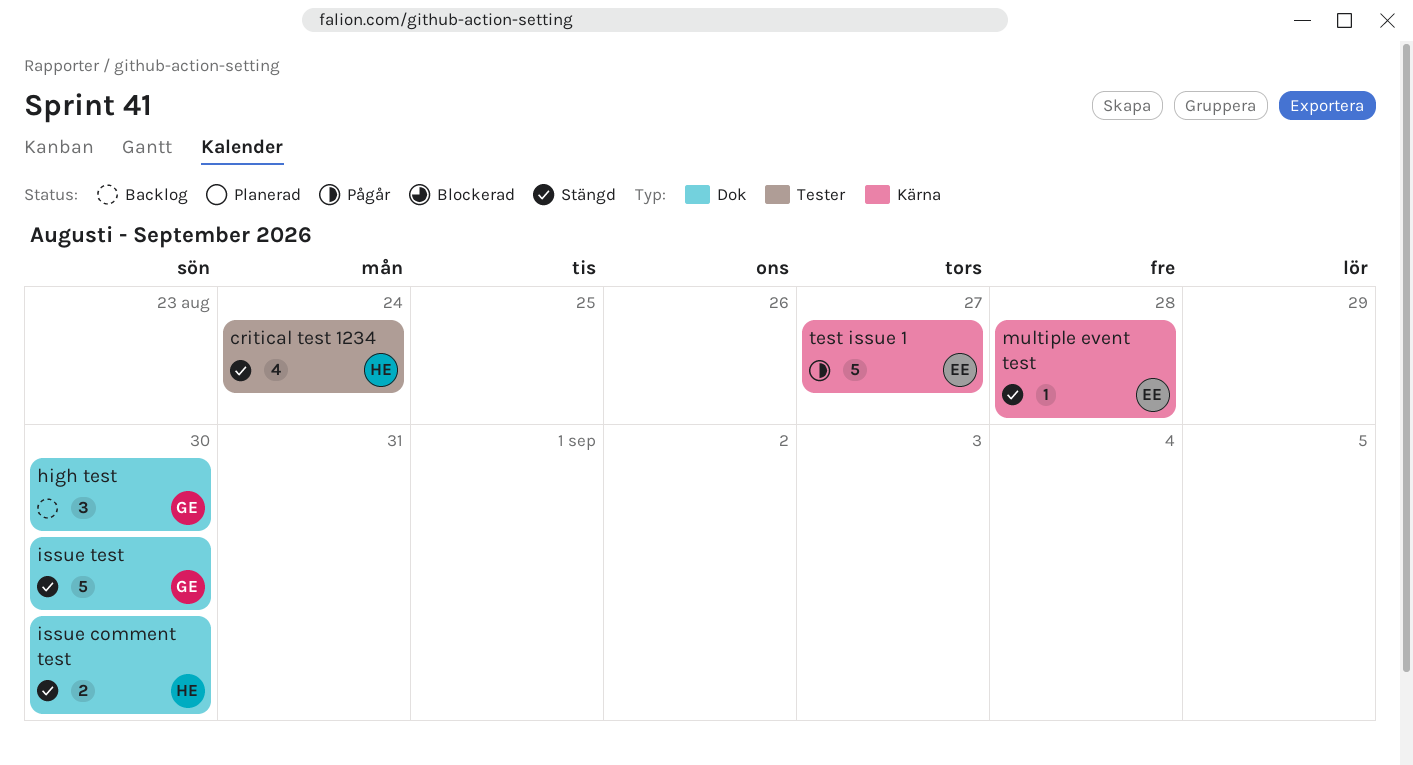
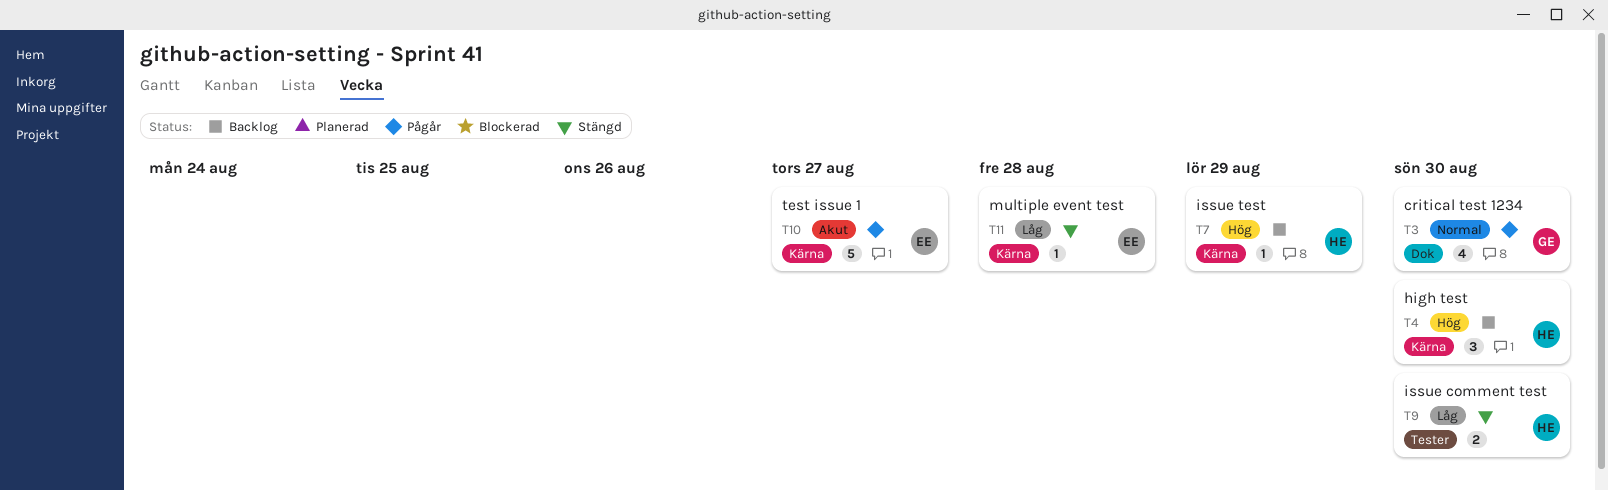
critical test 1234, status: Stängd -> Pågår
critical test 1234, owner: HE -> GE
critical test 1234, label: Tester -> Dok
critical test 1234, due: Aug 24 -> Aug 30
high test, owner: GE -> HE
high test, label: Dok -> Kärna
issue comment test, label: Dok -> Tester
issue test, status: Stängd -> Backlog
issue test, owner: GE -> HE
issue test, label: Dok -> Kärna
issue test, estimate: 5 -> 1
issue test, due: Aug 30 -> Aug 29

